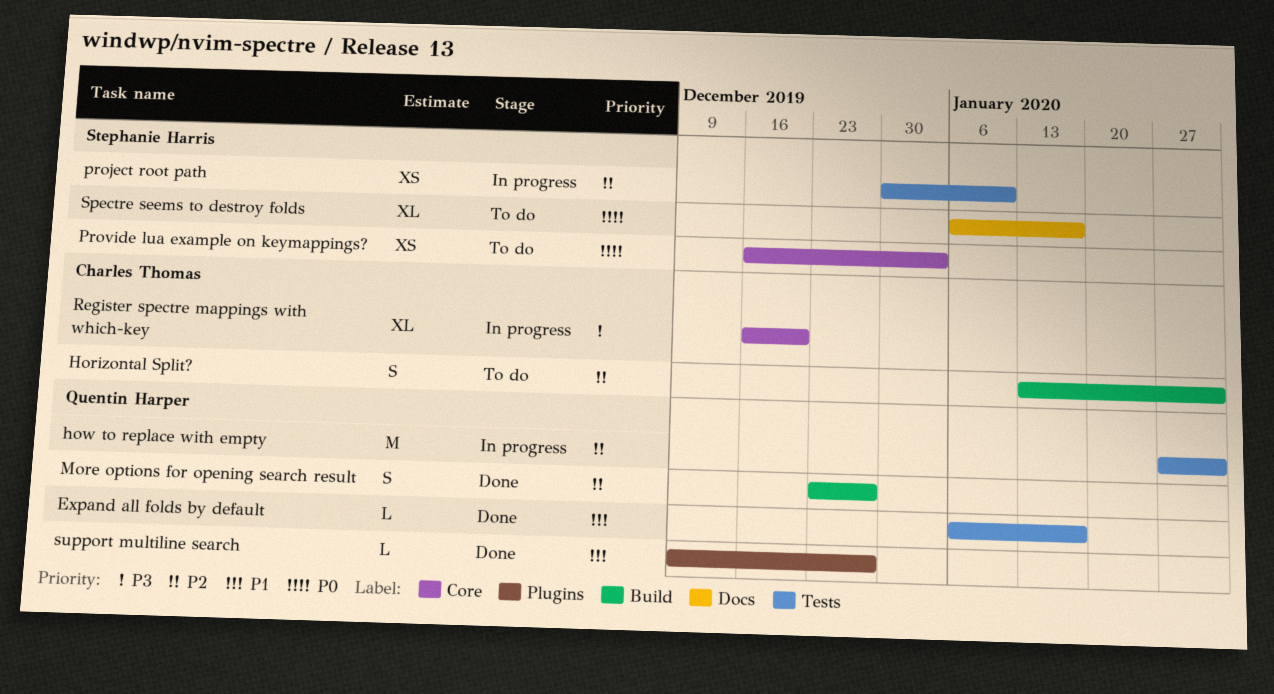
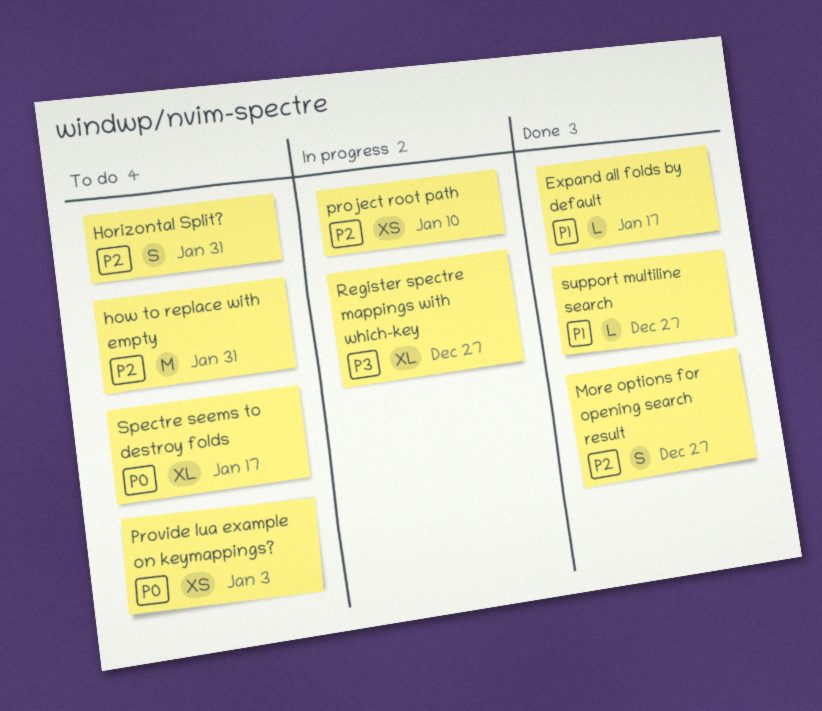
how to replace with empty, status: In progress -> To do
Register spectre mappings with which-key, due: Dec 20 -> Dec 27

